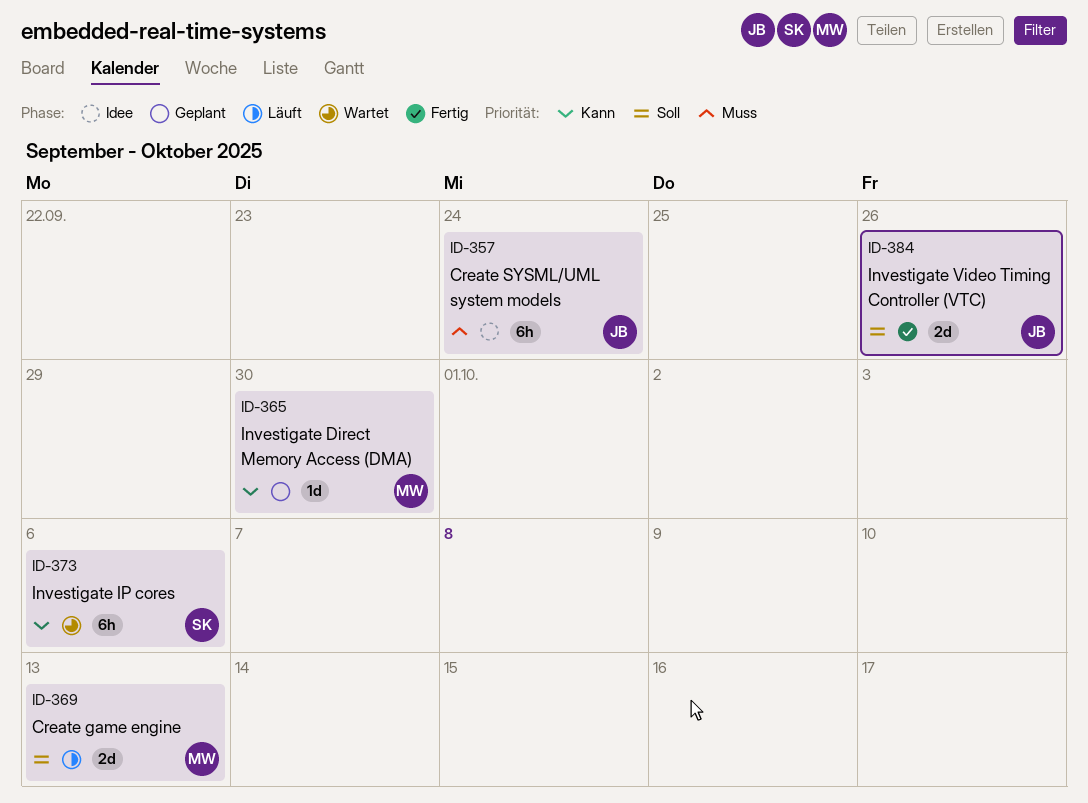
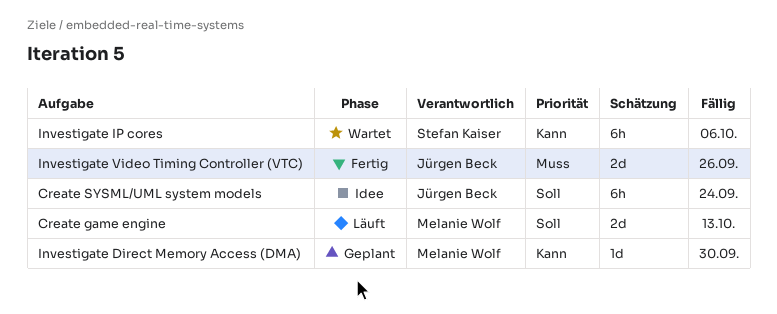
Create SYSML/UML system models, priority: Muss -> Soll
Investigate Video Timing Controller (VTC), priority: Soll -> Muss

